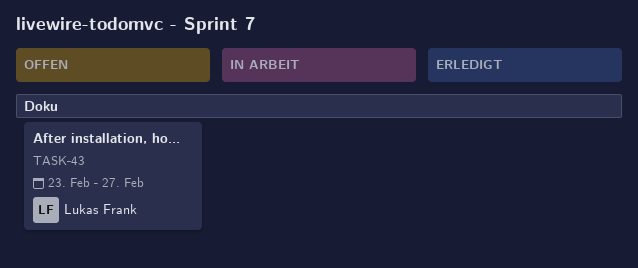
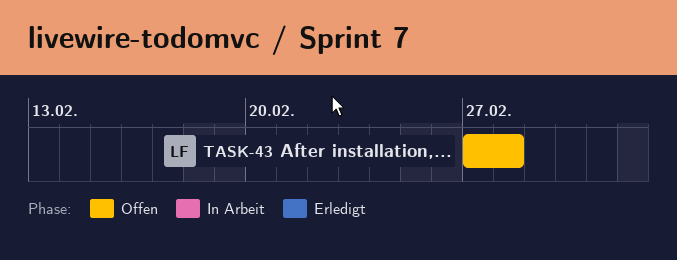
TASK-43, start: Feb 23 -> Feb 27
TASK-43, due: Feb 27 -> Feb 28

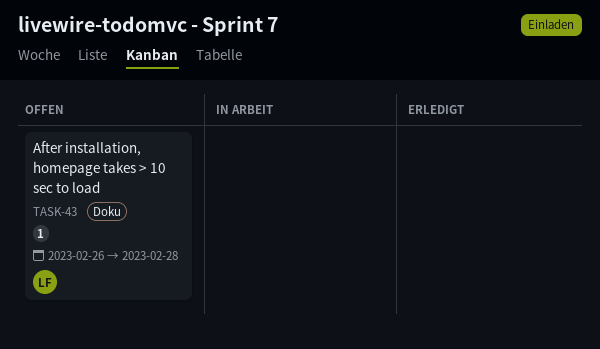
TASK-43, start: Feb 27 -> Feb 26

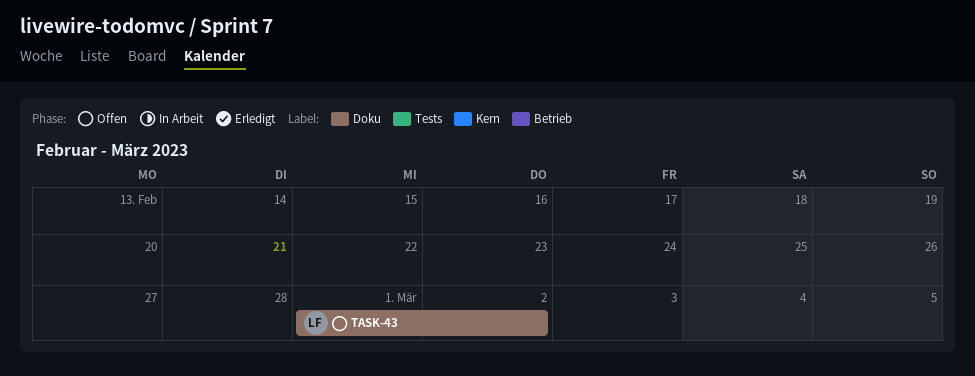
TASK-43, start: Feb 26 -> Mar 1
TASK-43, due: Feb 28 -> Mar 2

